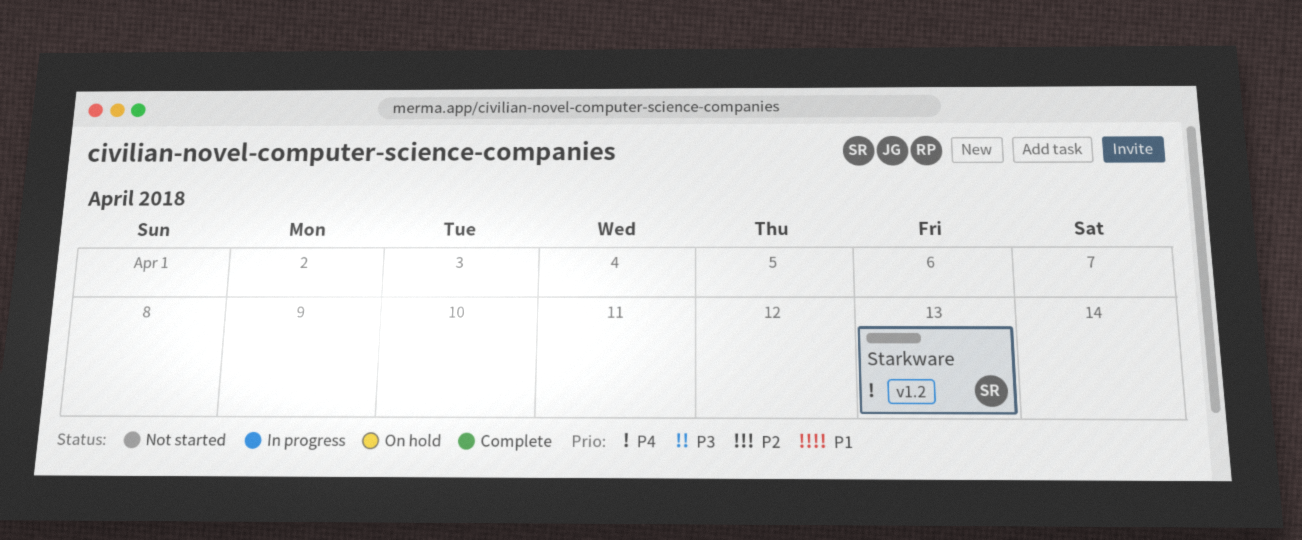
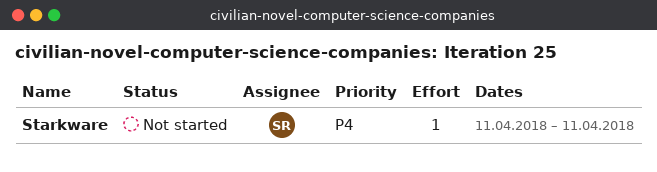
Starkware, due: Apr 13 -> Apr 11

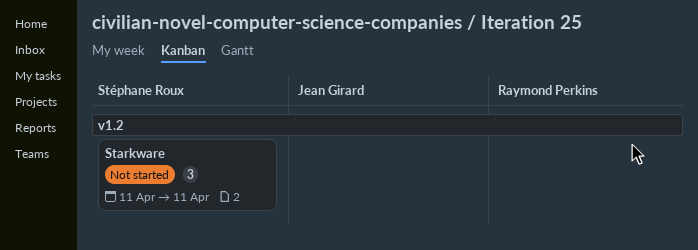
Starkware, estimate: 1 -> 3

